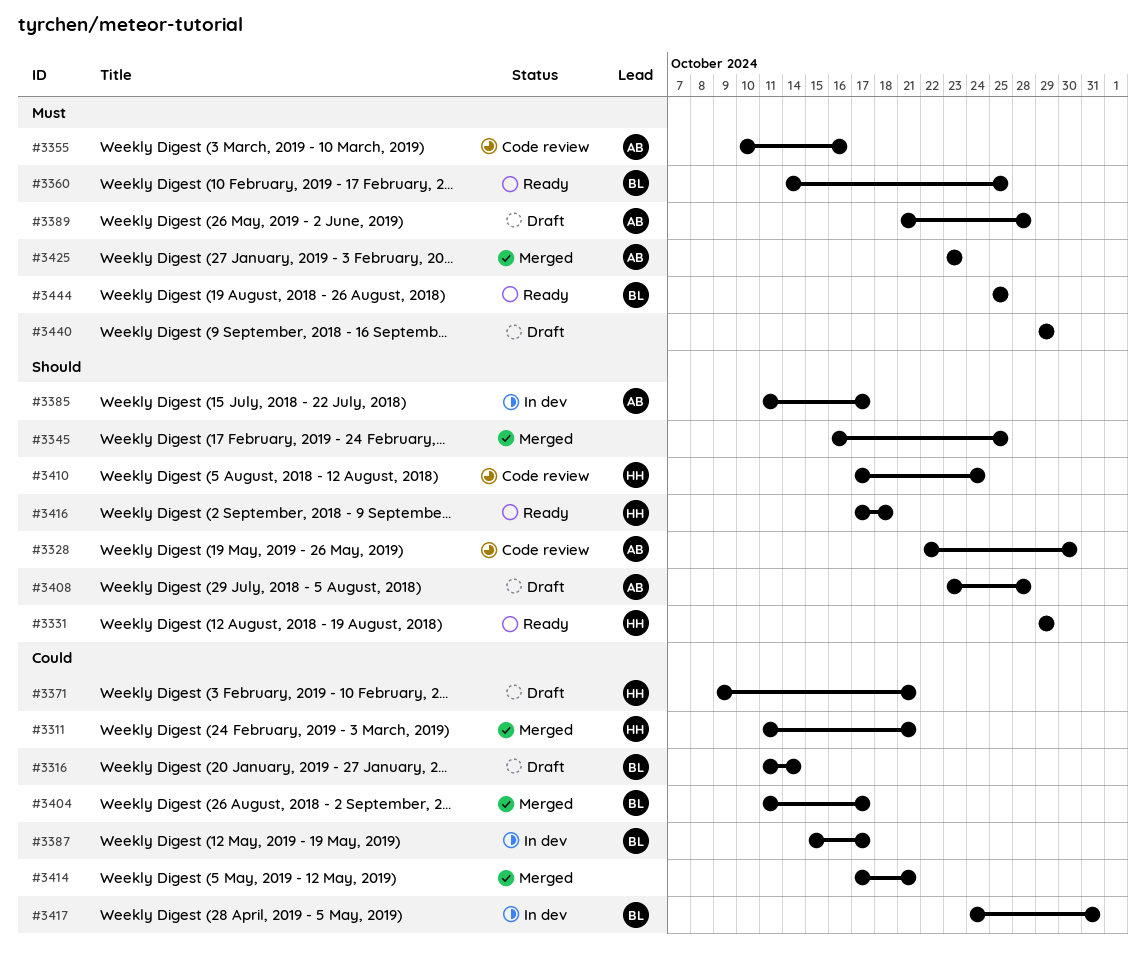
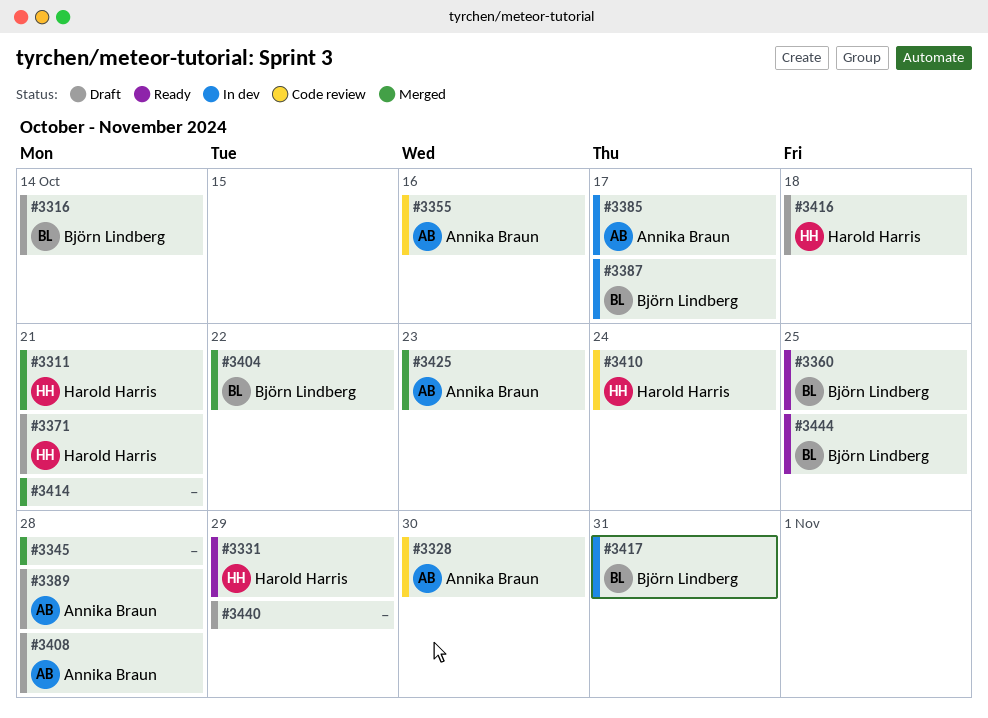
#3345, due: Oct 25 -> Oct 28
#3404, due: Oct 17 -> Oct 22
#3416, status: Ready -> Draft

